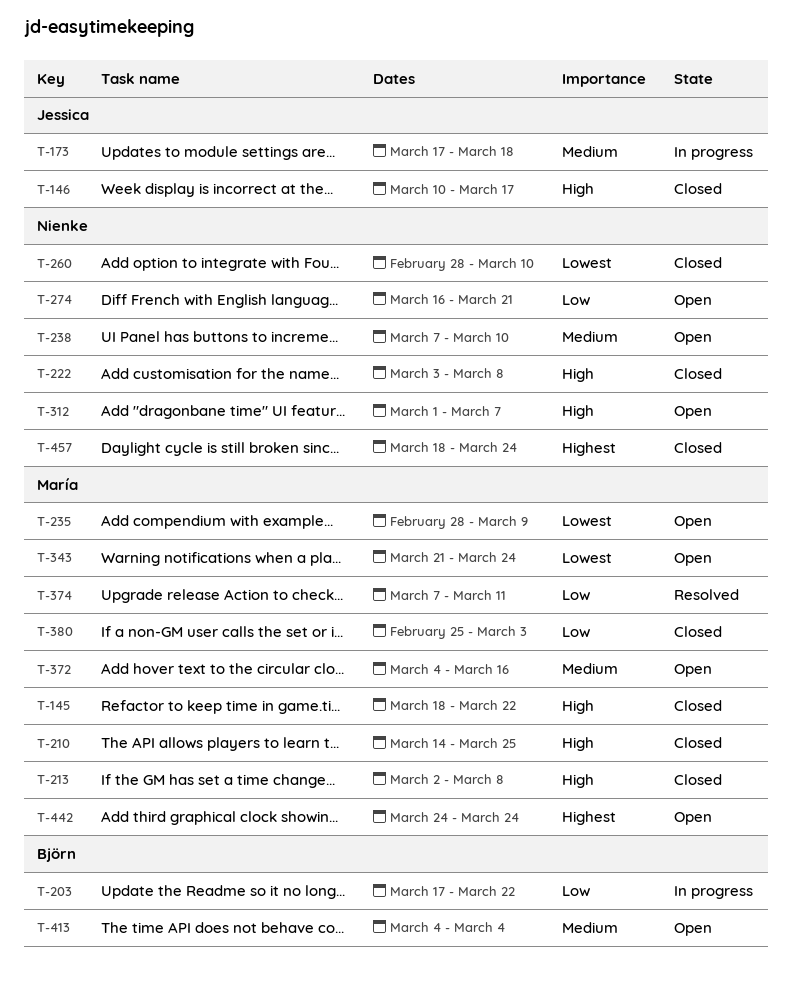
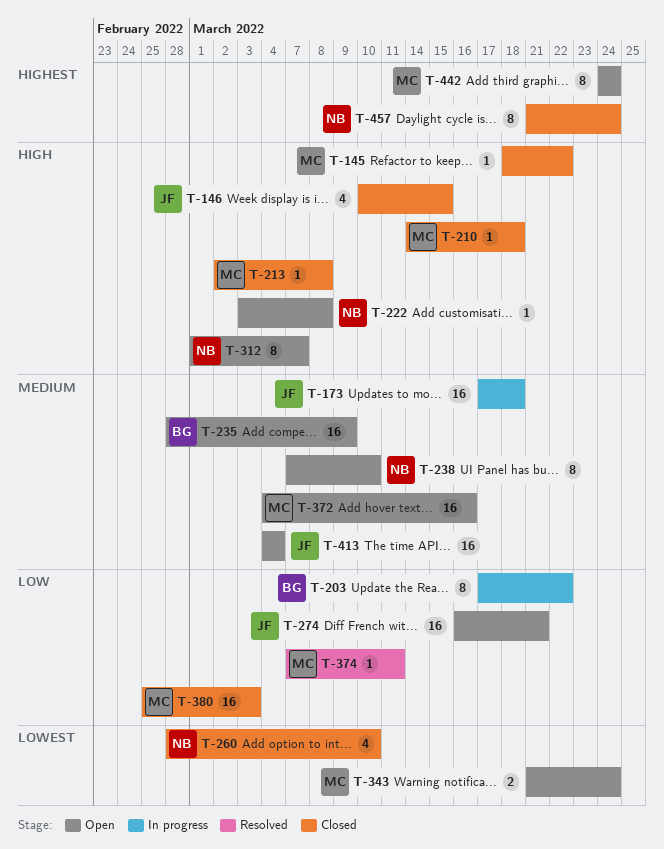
T-146, due: Mar 17 -> Mar 15
T-210, due: Mar 25 -> Mar 18
T-222, status: Closed -> Open
T-235, owner: María -> Björn
T-235, priority: Lowest -> Medium
T-274, owner: Nienke -> Jessica
T-413, owner: Björn -> Jessica
T-457, start: Mar 18 -> Mar 21

